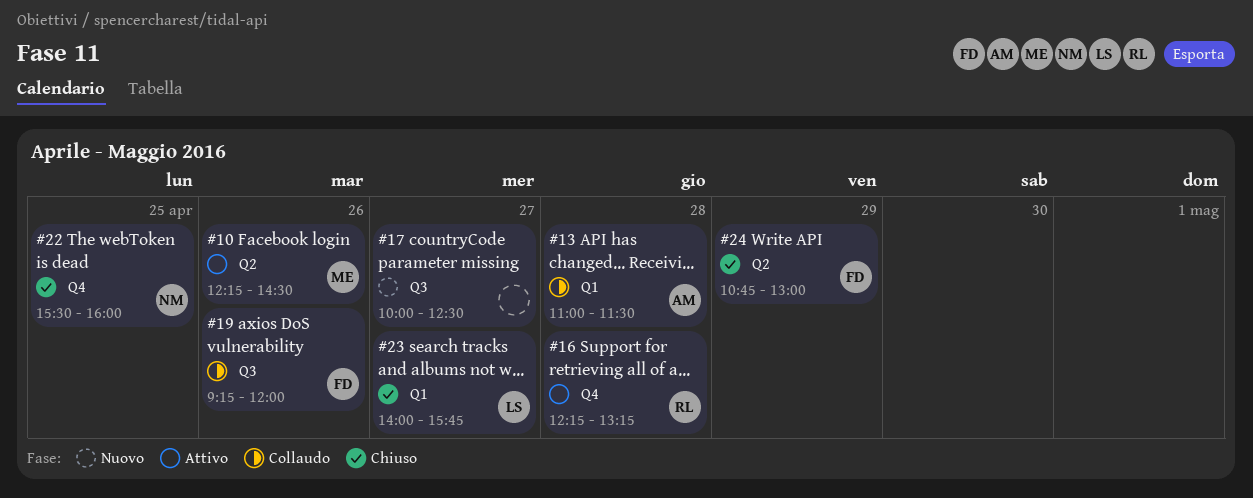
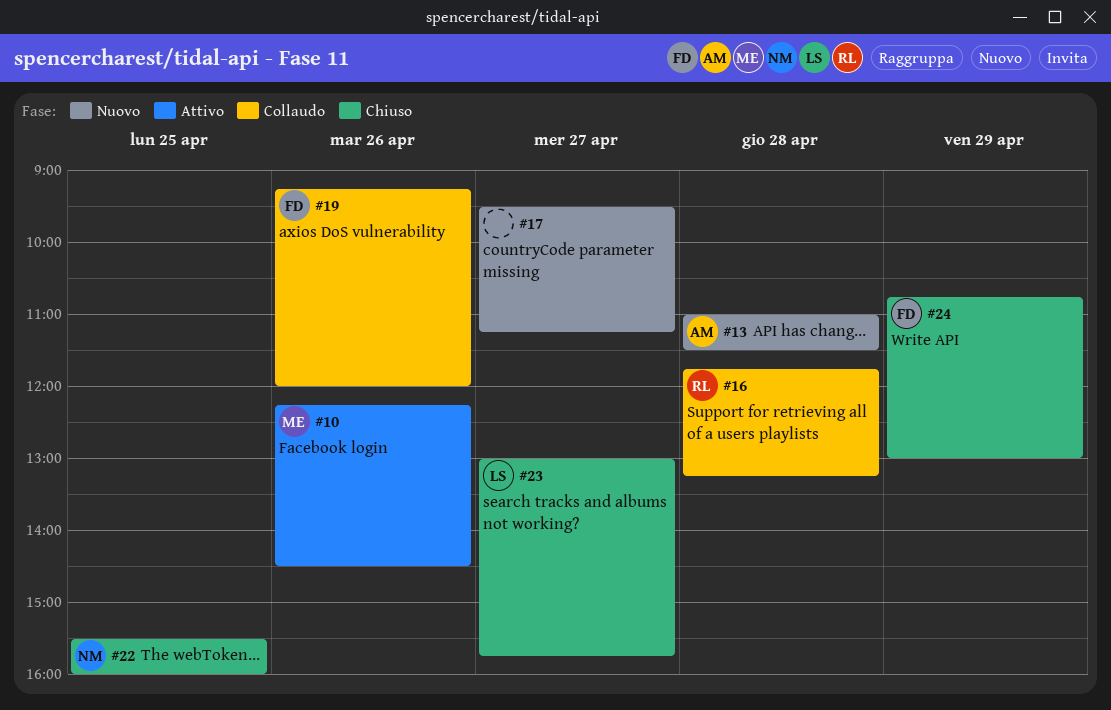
#13, status: Collaudo -> Nuovo
#16, status: Attivo -> Collaudo
#16, begins: 12:15 -> 11:45
#17, begins: 10:00 -> 09:30
#17, ends: 12:30 -> 11:15
#23, begins: 14:00 -> 13:00

